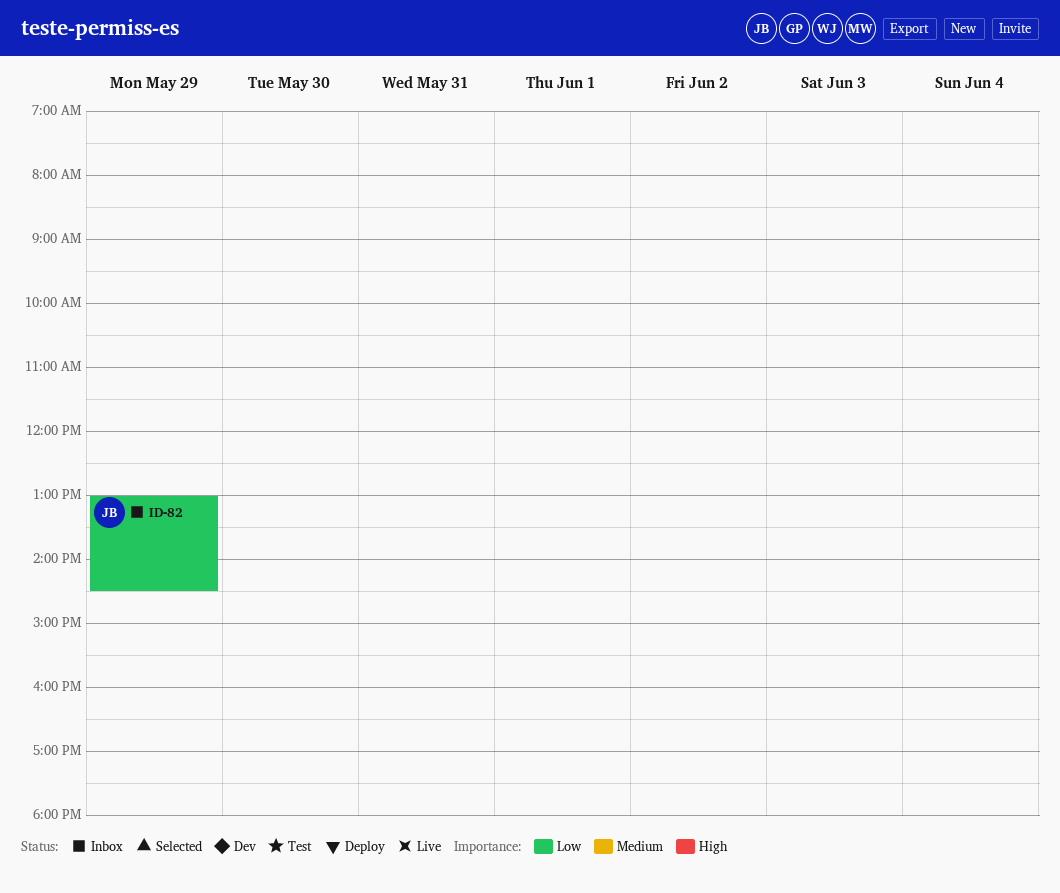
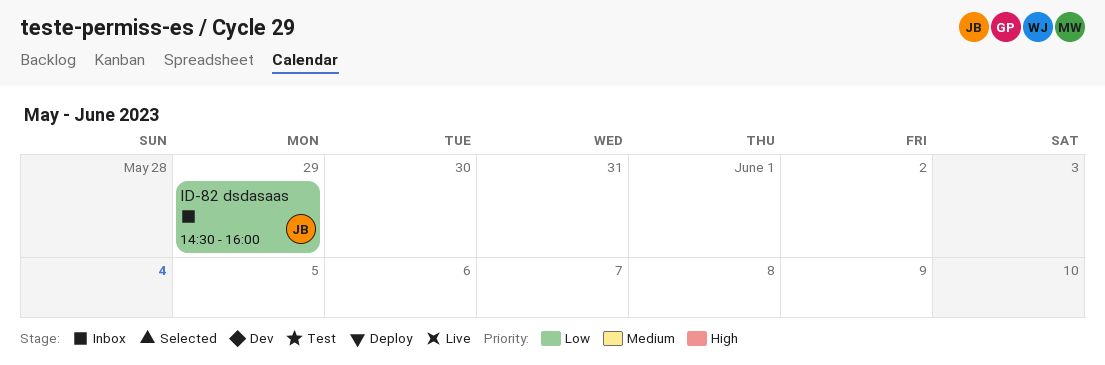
ID-82, begins: 13:00 -> 14:30
ID-82, ends: 14:30 -> 16:00

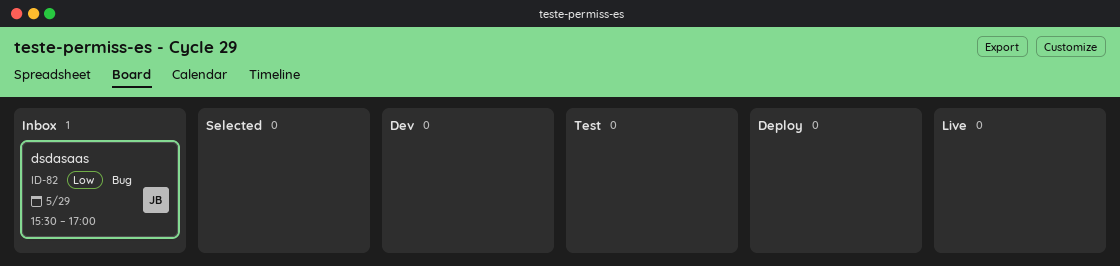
ID-82, begins: 14:30 -> 15:30
ID-82, ends: 16:00 -> 17:00

